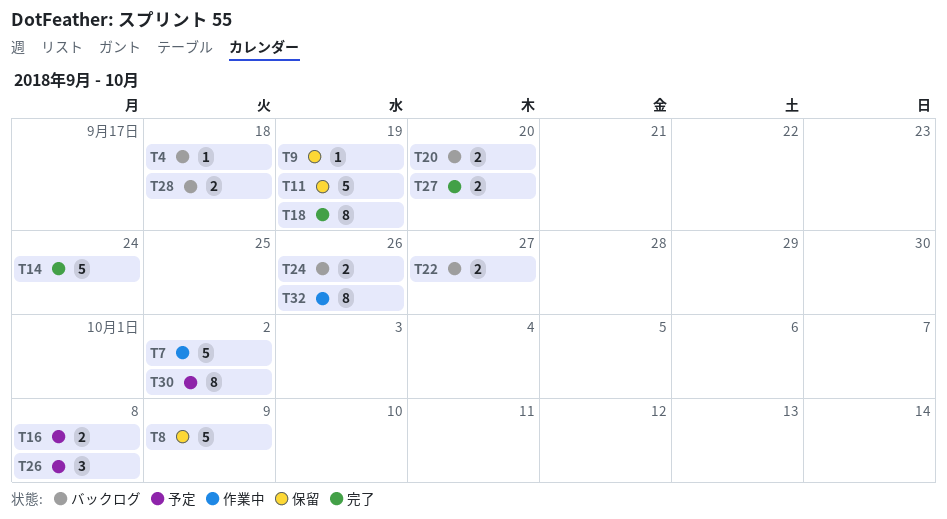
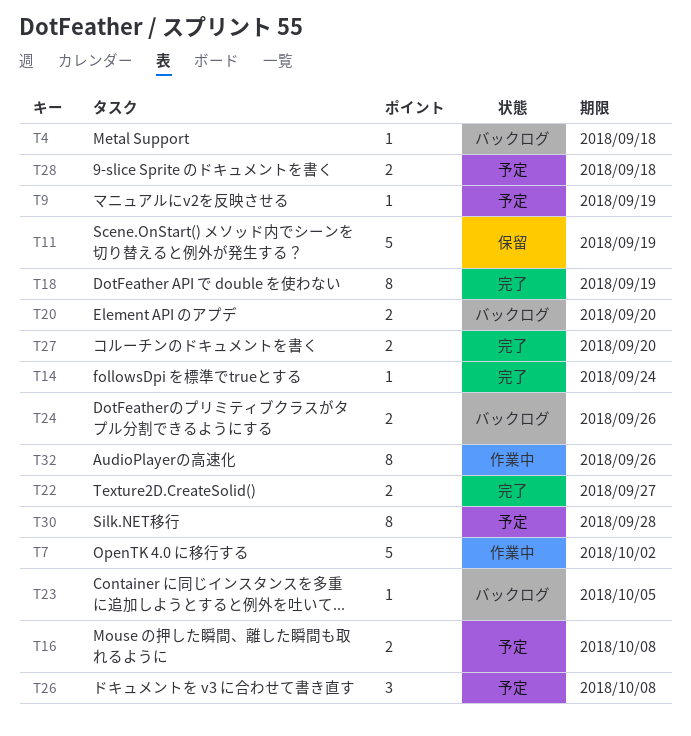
T8: present -> none
T9, status: 保留 -> 予定
T14, estimate: 5 -> 1
T22, status: バックログ -> 完了
T23: none -> present
T28, status: バックログ -> 予定
T30, due: Oct 2 -> Sep 28

